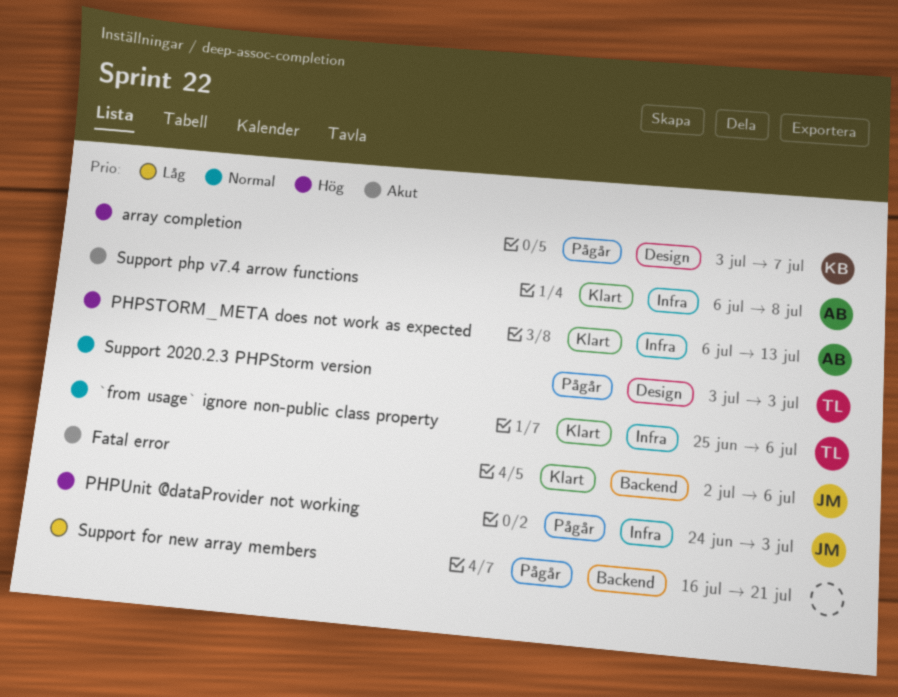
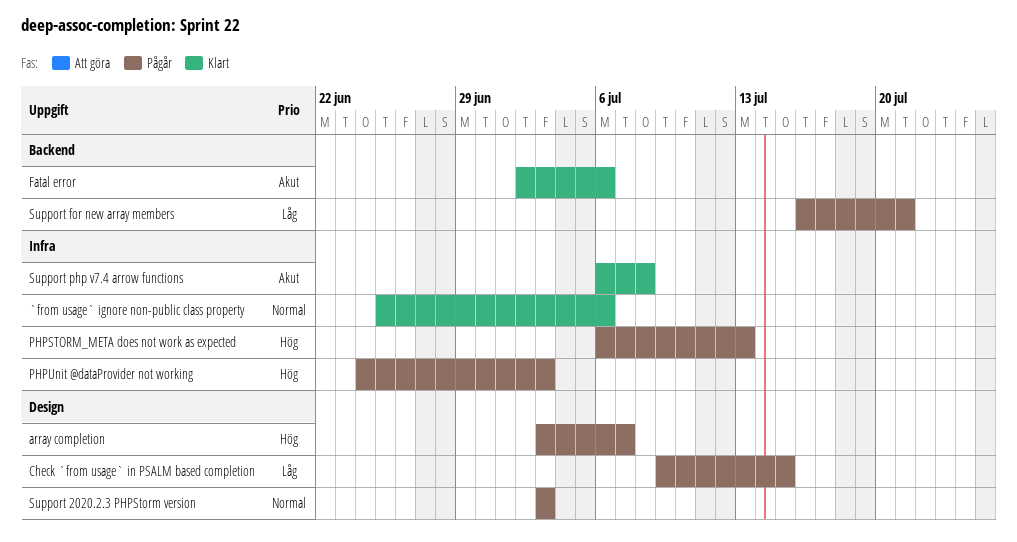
Check `from usage` in PSALM based completion: none -> present
PHPSTORM_META does not work as expected, status: Klart -> Pågår

